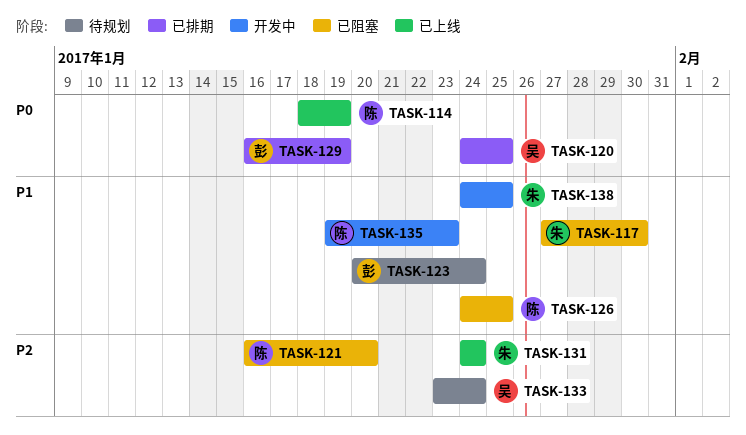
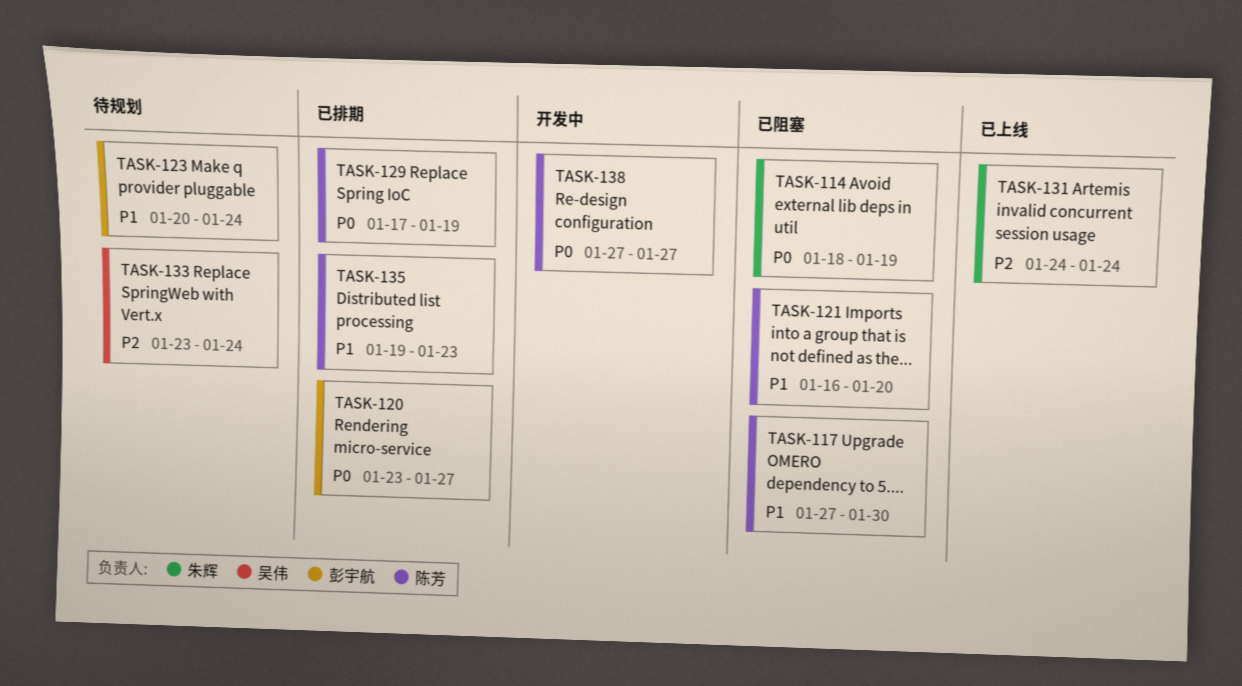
TASK-114, status: 已上线 -> 已阻塞
TASK-114, owner: 陈芳 -> 朱辉
TASK-117, owner: 朱辉 -> 陈芳
TASK-120, owner: 吴伟 -> 彭宇航
TASK-120, start: Jan 24 -> Jan 23
TASK-120, due: Jan 25 -> Jan 27
TASK-121, priority: P2 -> P1
TASK-126: present -> none
TASK-129, owner: 彭宇航 -> 陈芳
TASK-129, start: Jan 16 -> Jan 17
TASK-135, status: 开发中 -> 已排期
TASK-138, owner: 朱辉 -> 陈芳
TASK-138, priority: P1 -> P0
TASK-138, start: Jan 24 -> Jan 27
TASK-138, due: Jan 25 -> Jan 27

